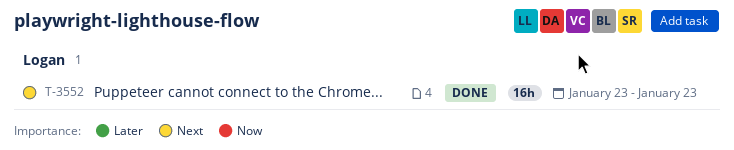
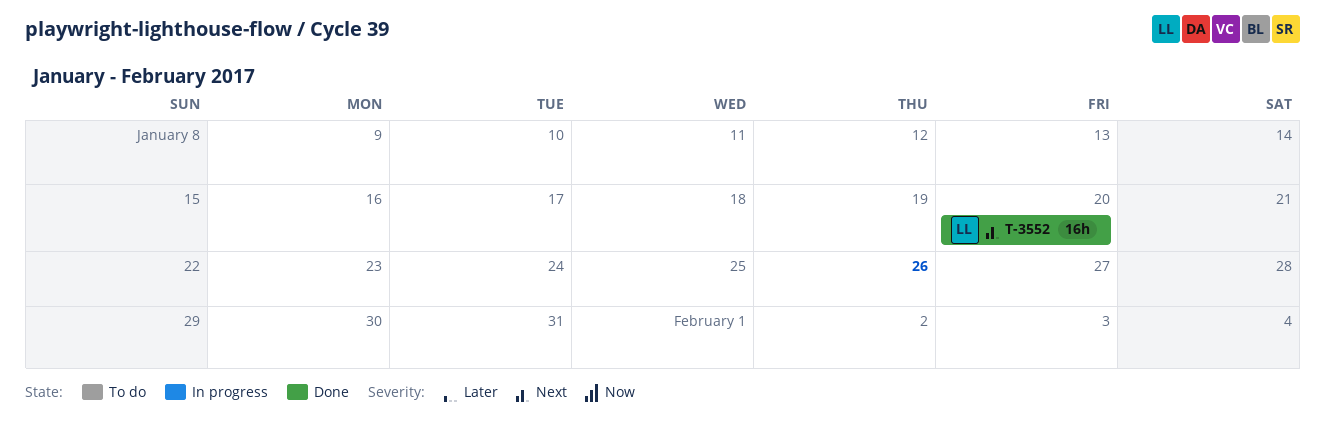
T-3552, start: Jan 23 -> Jan 20
T-3552, due: Jan 23 -> Jan 20

